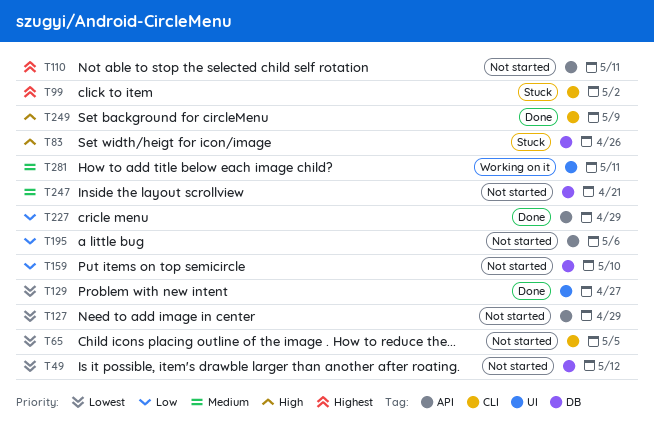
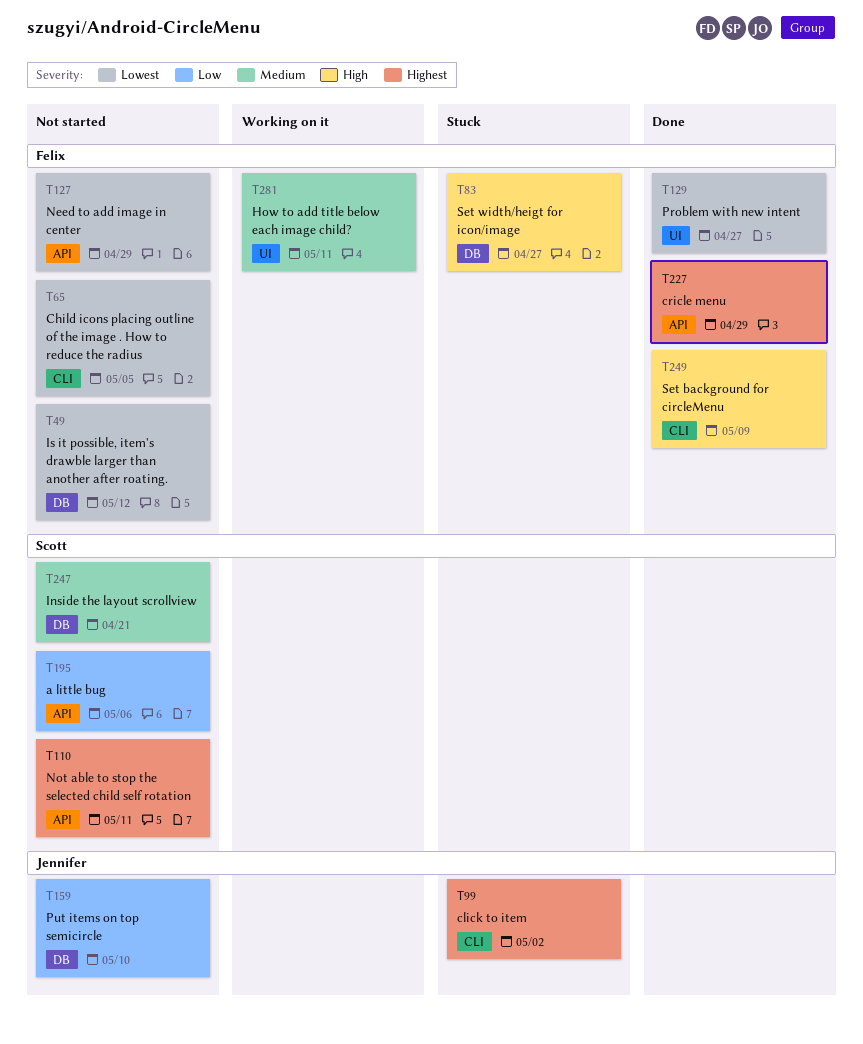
T83, due: Apr 26 -> Apr 27
T227, priority: Low -> Highest

